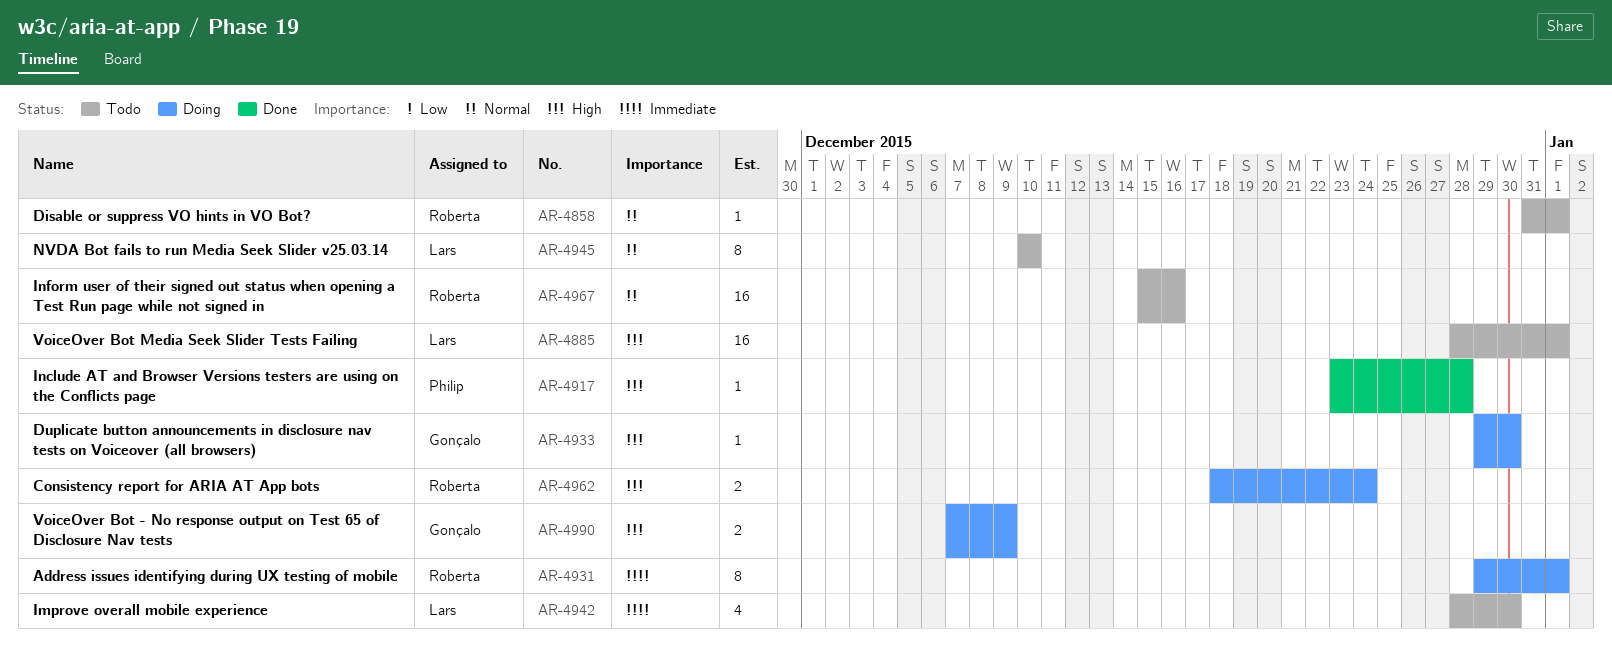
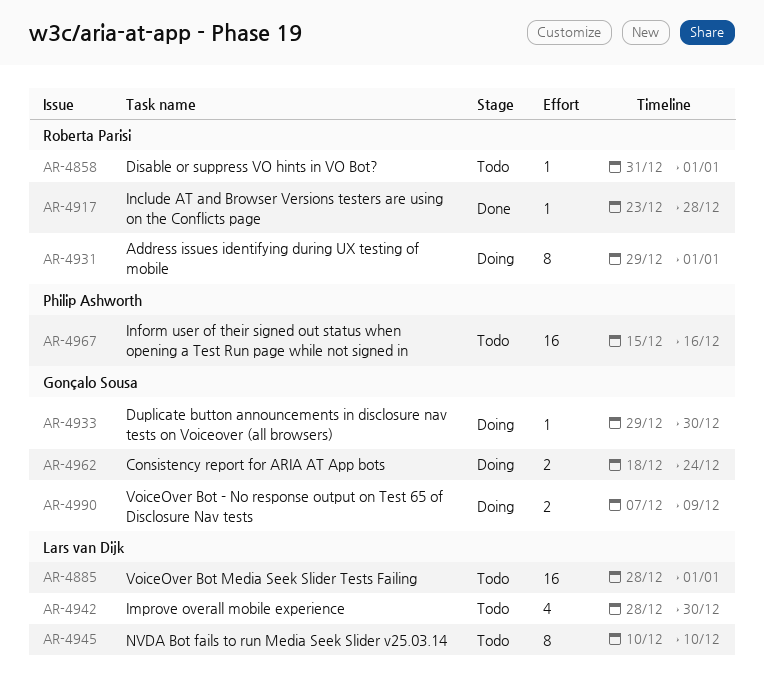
AR-4917, owner: Philip Ashworth -> Roberta Parisi
AR-4962, owner: Roberta Parisi -> Gonçalo Sousa
AR-4967, owner: Roberta Parisi -> Philip Ashworth

